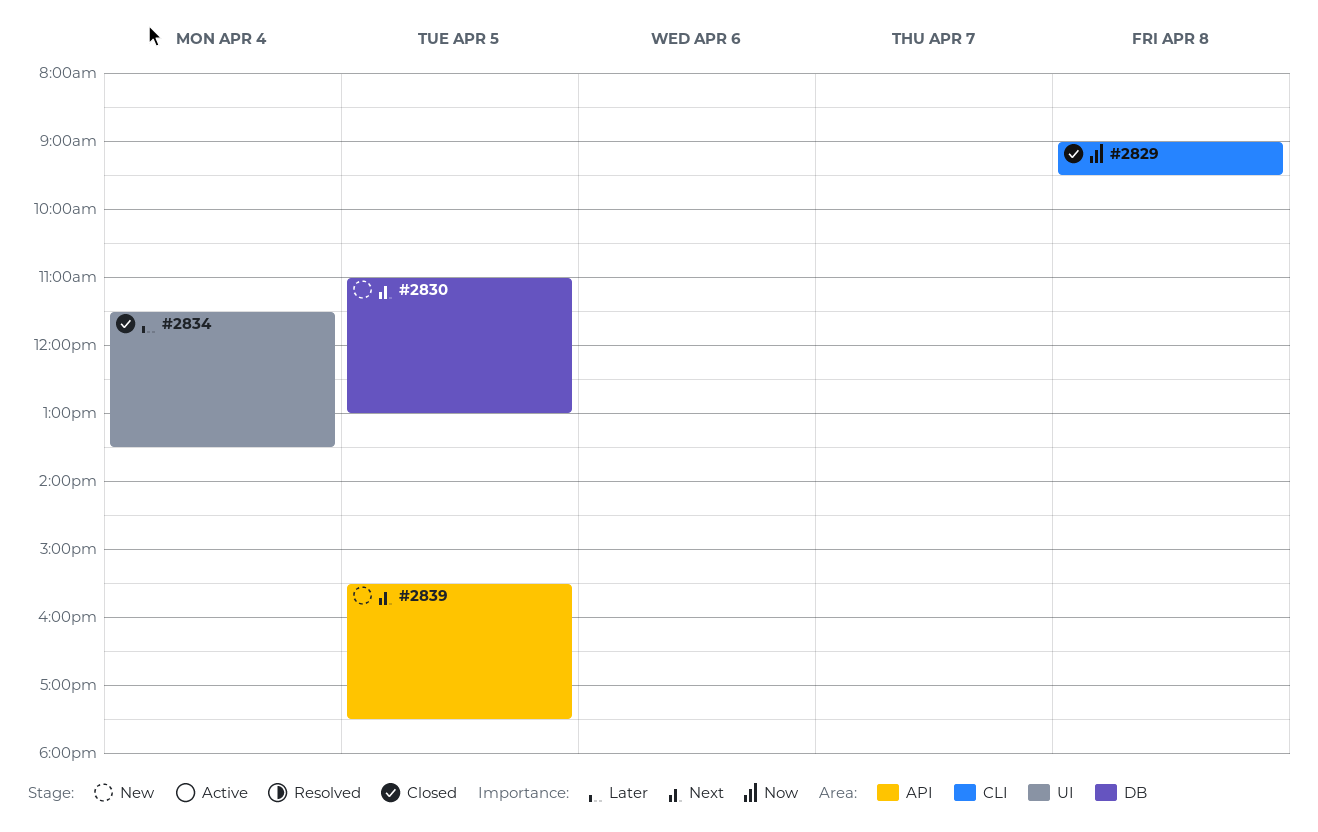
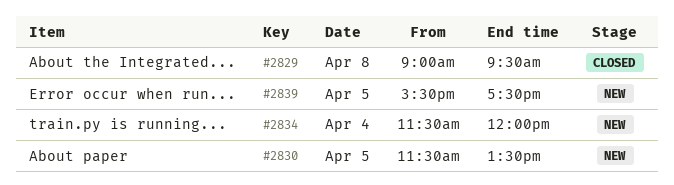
#2830, begins: 11:00 -> 11:30
#2830, ends: 13:00 -> 13:30
#2834, status: Closed -> New
#2834, ends: 13:30 -> 12:00

